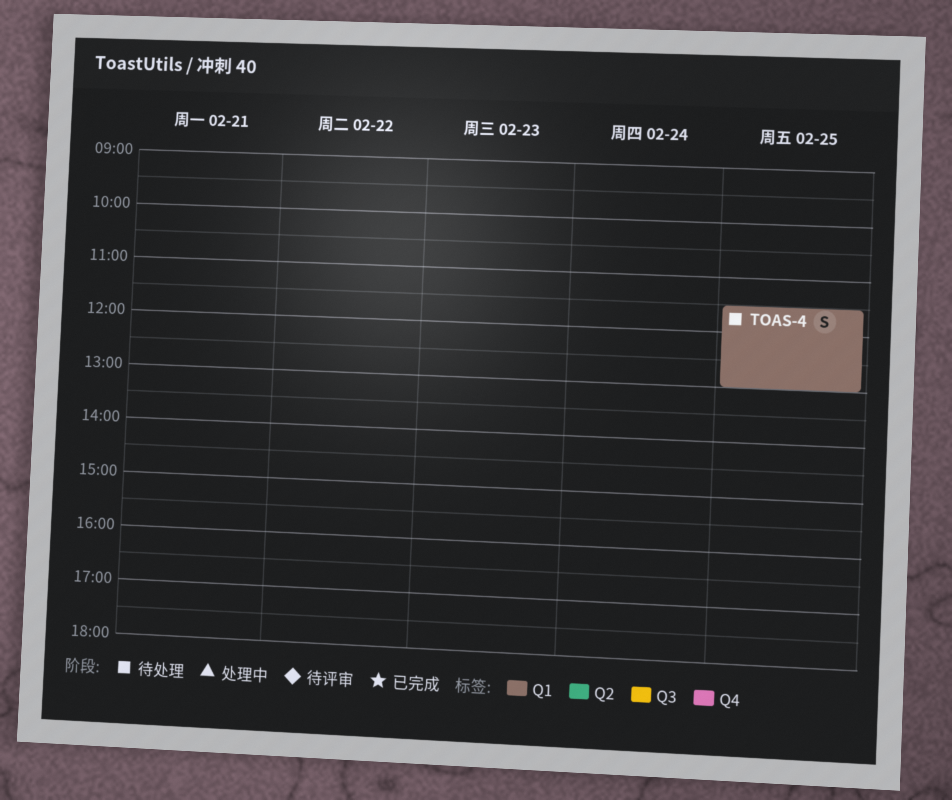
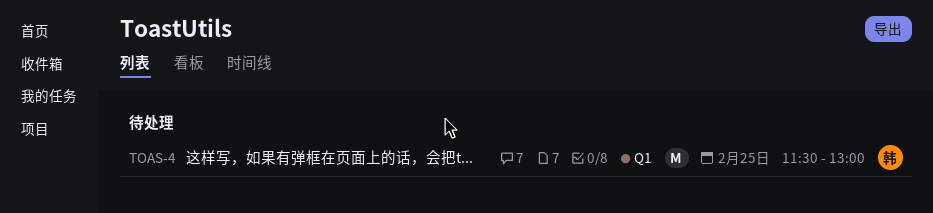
TOAS-4, estimate: S -> M

